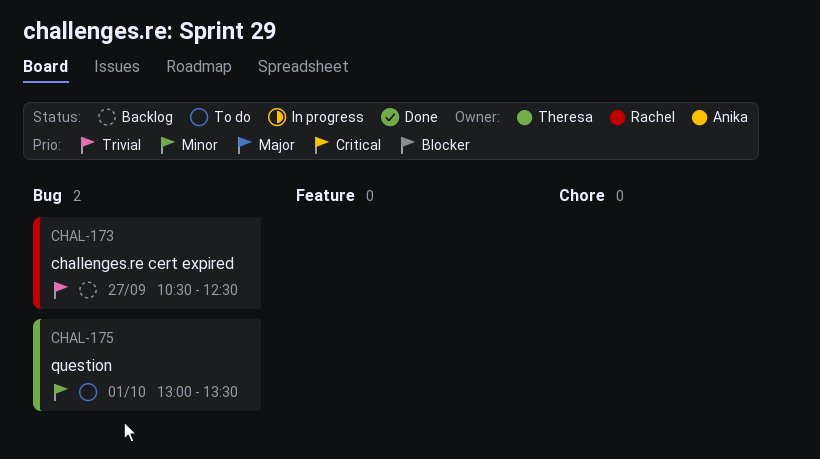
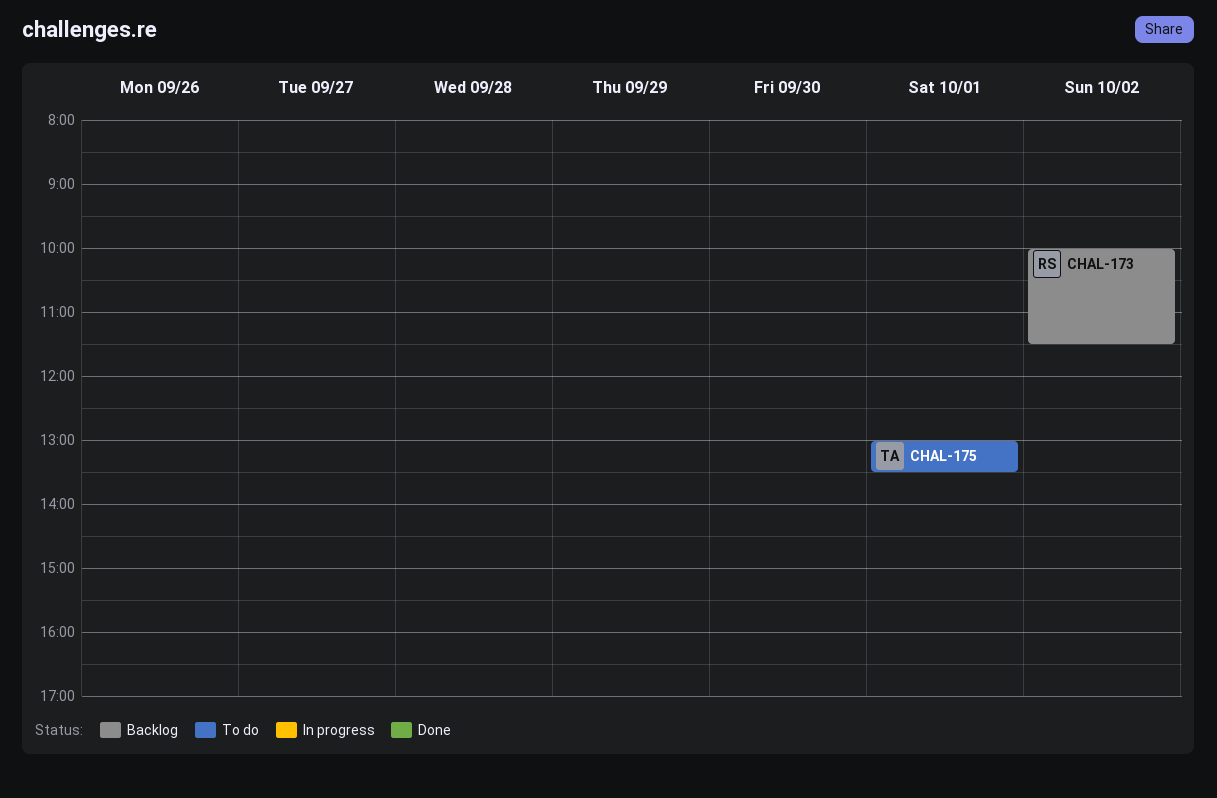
CHAL-173, day: Sep 27 -> Oct 2
CHAL-173, begins: 10:30 -> 10:00
CHAL-173, ends: 12:30 -> 11:30

